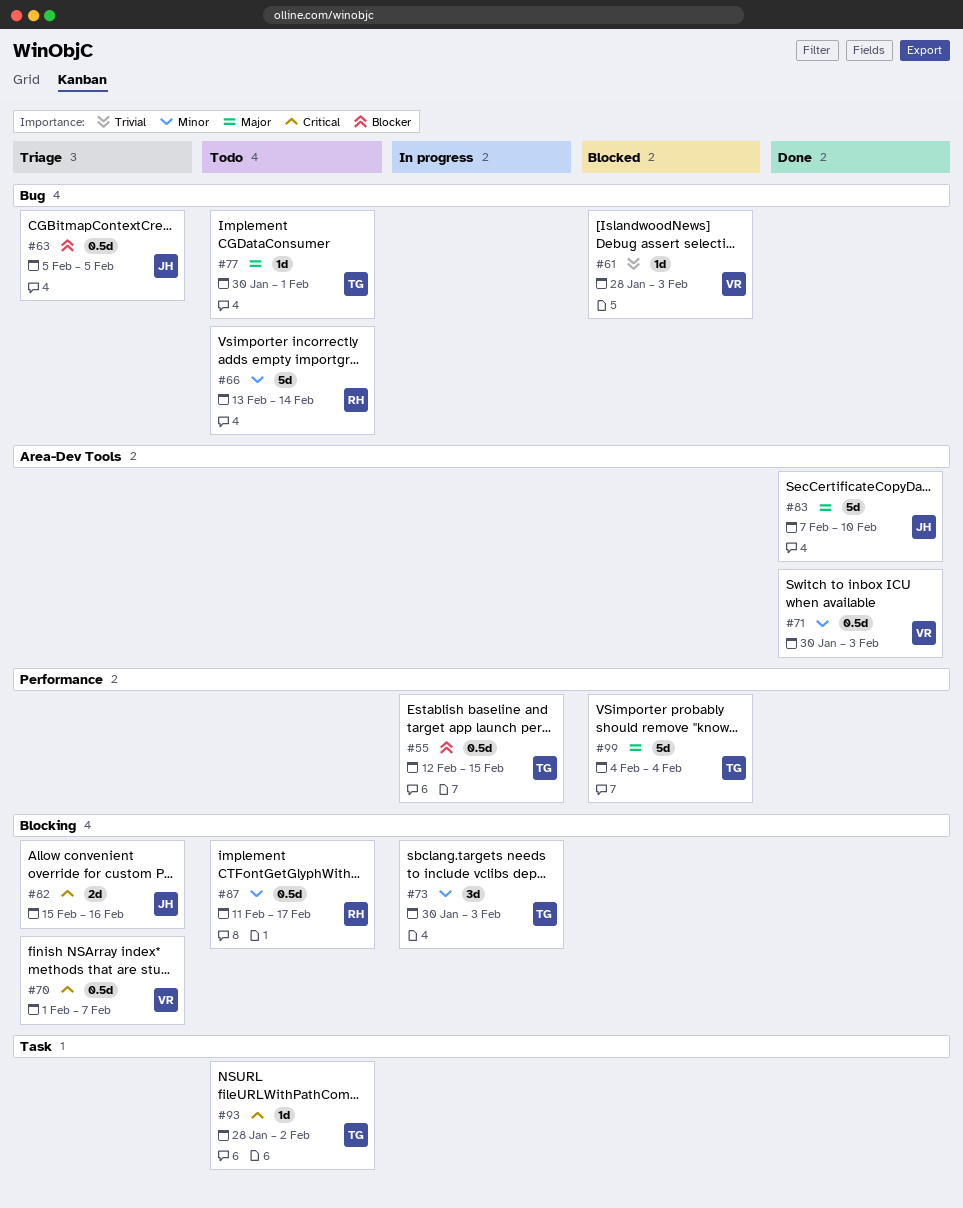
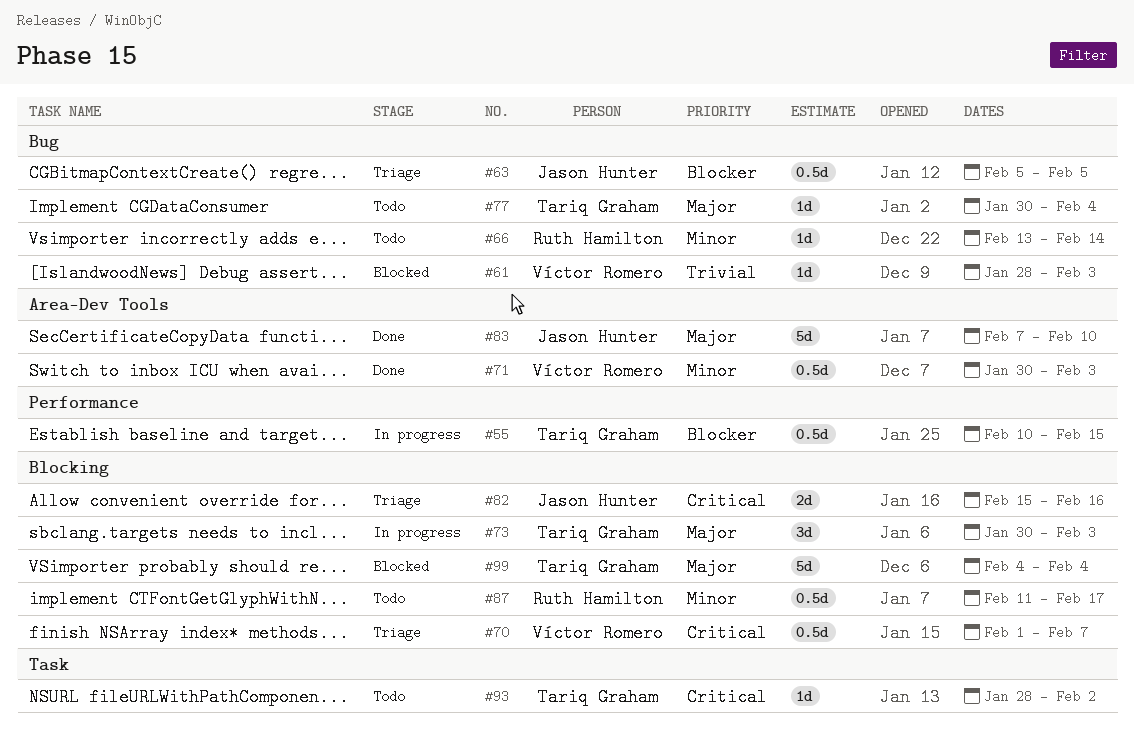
#55, start: Feb 12 -> Feb 10
#66, estimate: 5d -> 1d
#73, priority: Minor -> Major
#77, due: Feb 1 -> Feb 4
#99, label: Performance -> Blocking

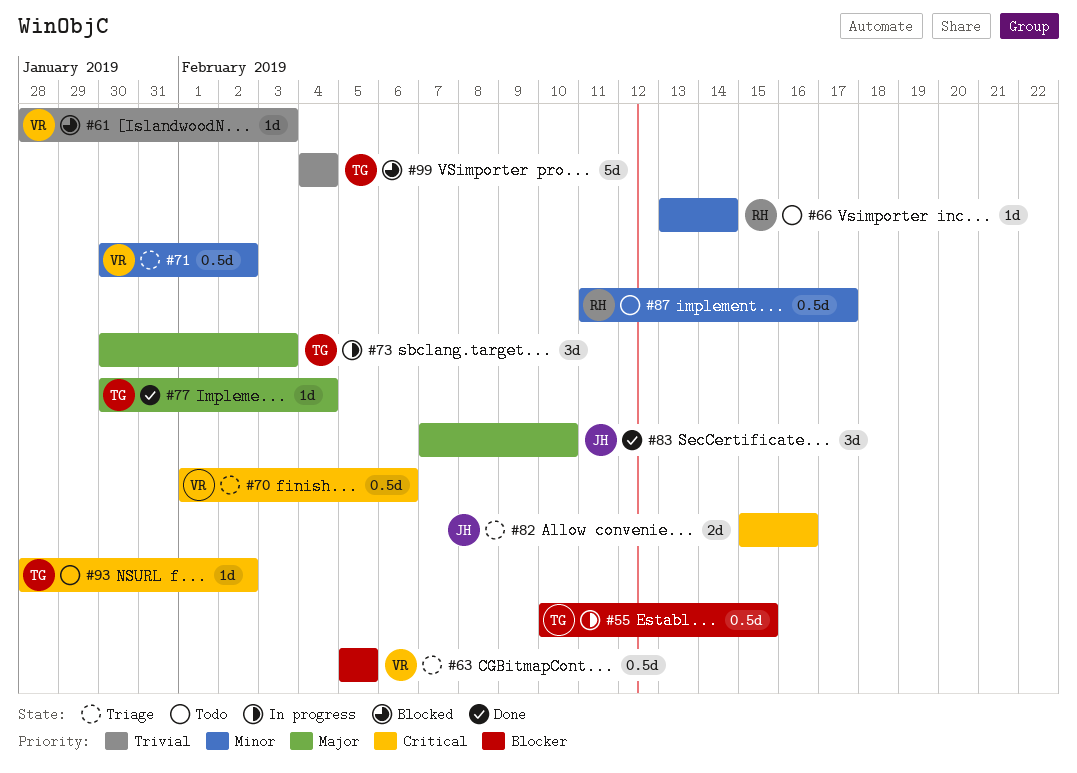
#63, owner: Jason Hunter -> Víctor Romero
#70, due: Feb 7 -> Feb 6
#71, status: Done -> Triage
#71, due: Feb 3 -> Feb 2
#77, status: Todo -> Done
#83, estimate: 5d -> 3d
#99, priority: Major -> Trivial

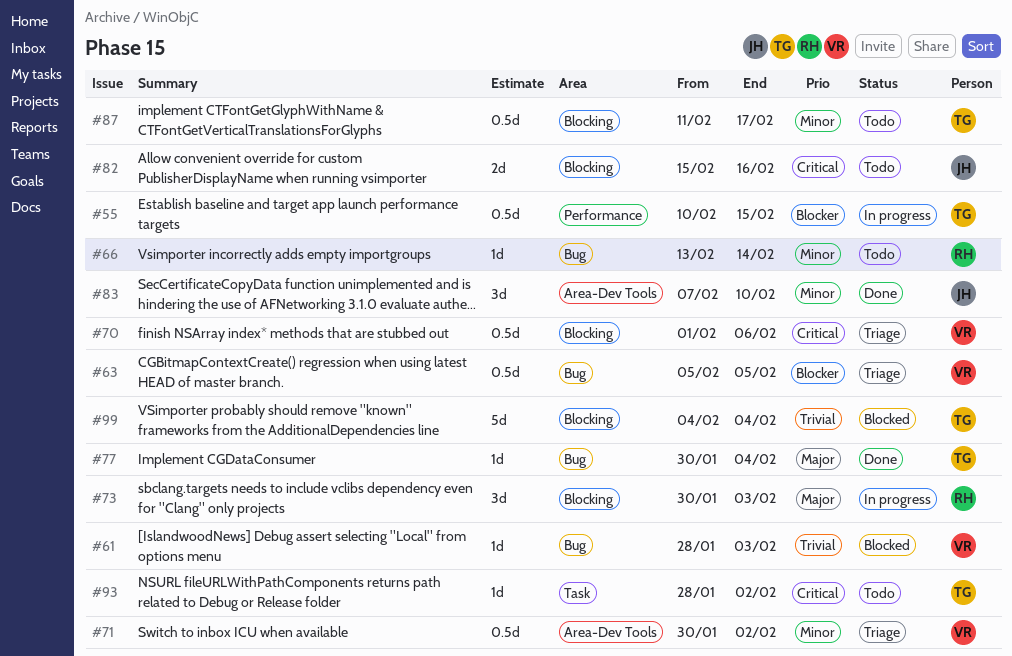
#73, owner: TG -> RH
#82, status: Triage -> Todo
#83, priority: Major -> Minor
#87, owner: RH -> TG

